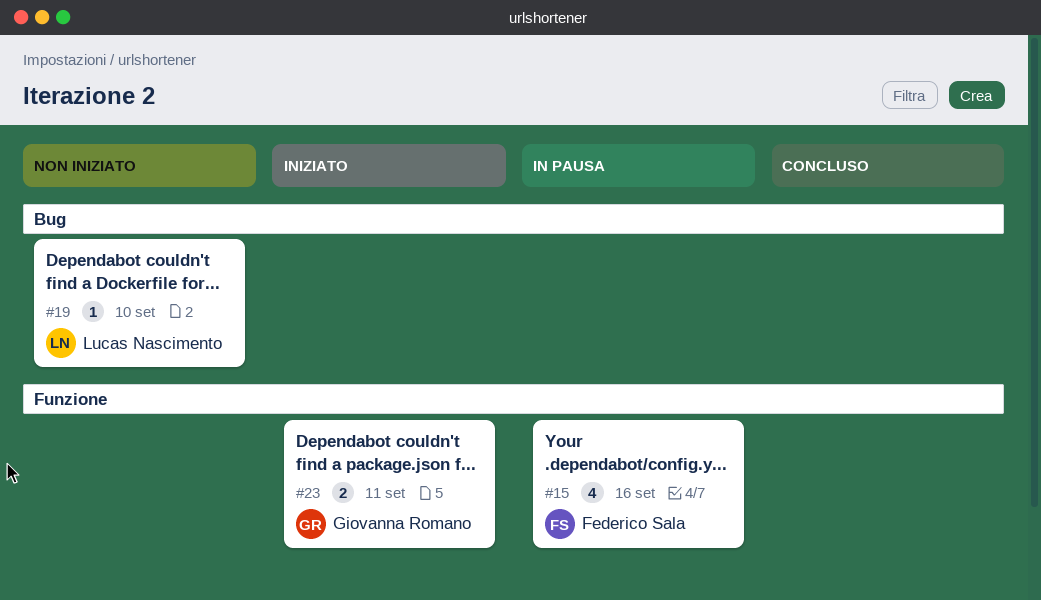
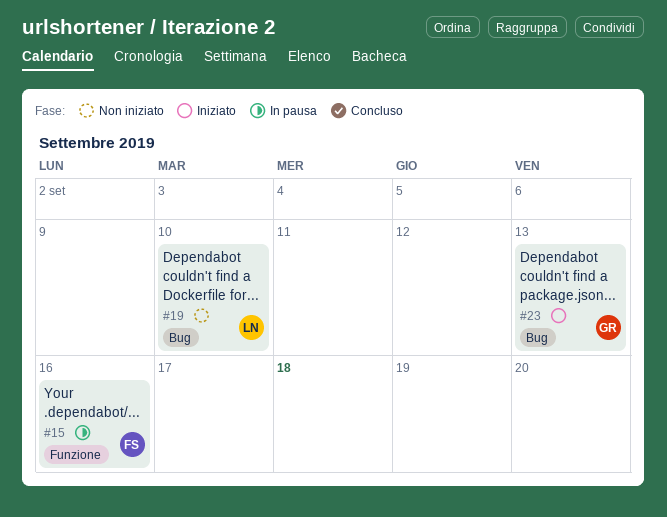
#23, label: Funzione -> Bug
#23, due: Sep 11 -> Sep 13

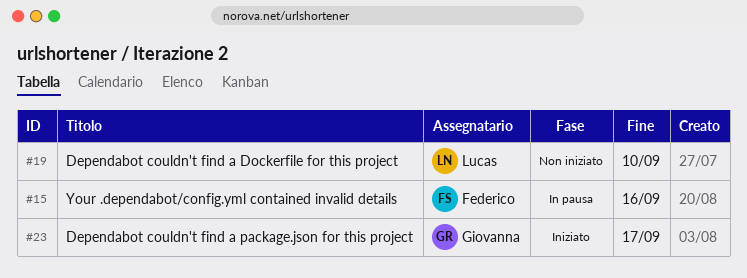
#23, due: Sep 13 -> Sep 17

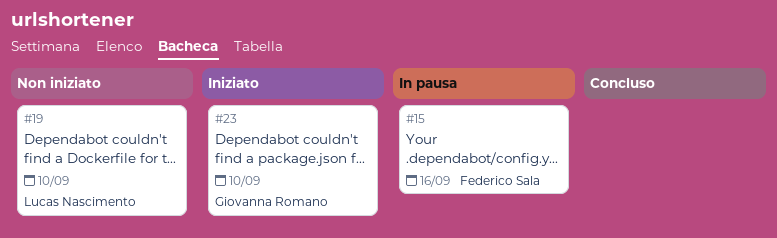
#23, due: Sep 17 -> Sep 10

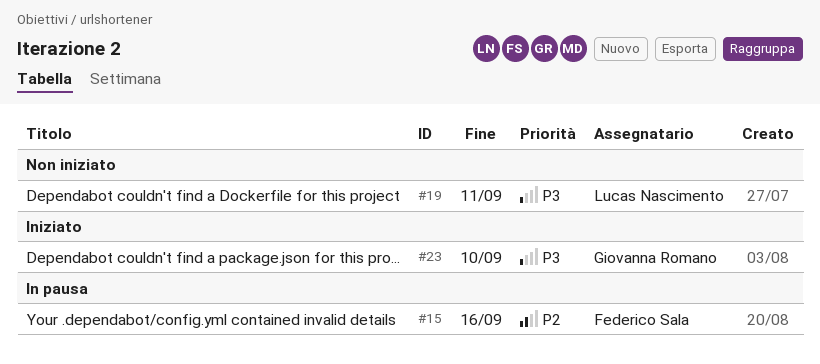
#19, due: Sep 10 -> Sep 11

